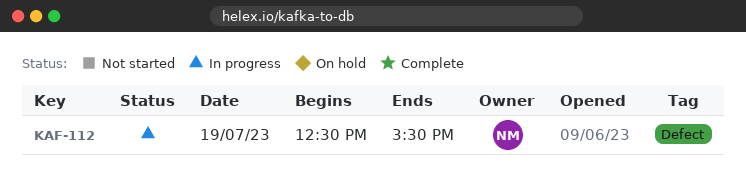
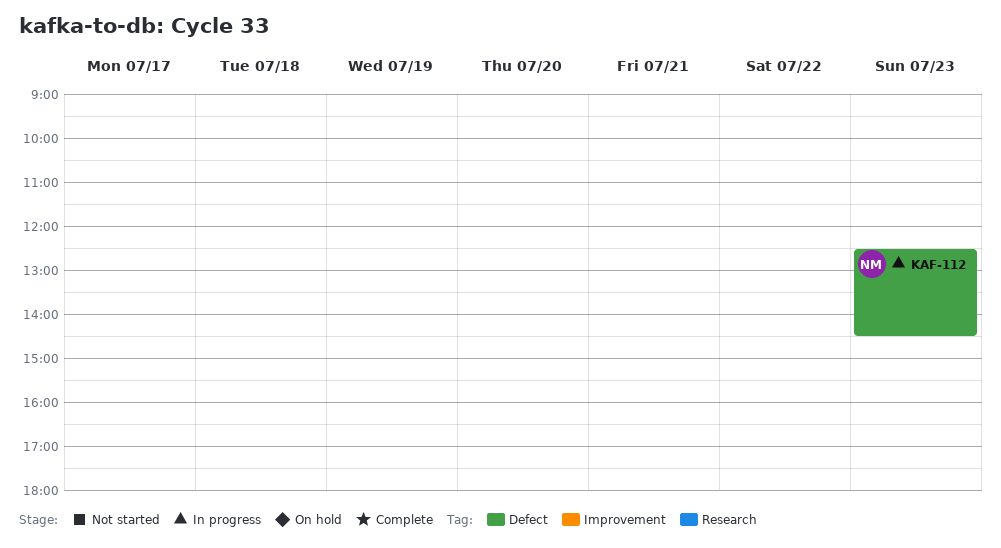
KAF-112, day: Jul 19 -> Jul 23
KAF-112, ends: 15:30 -> 14:30

